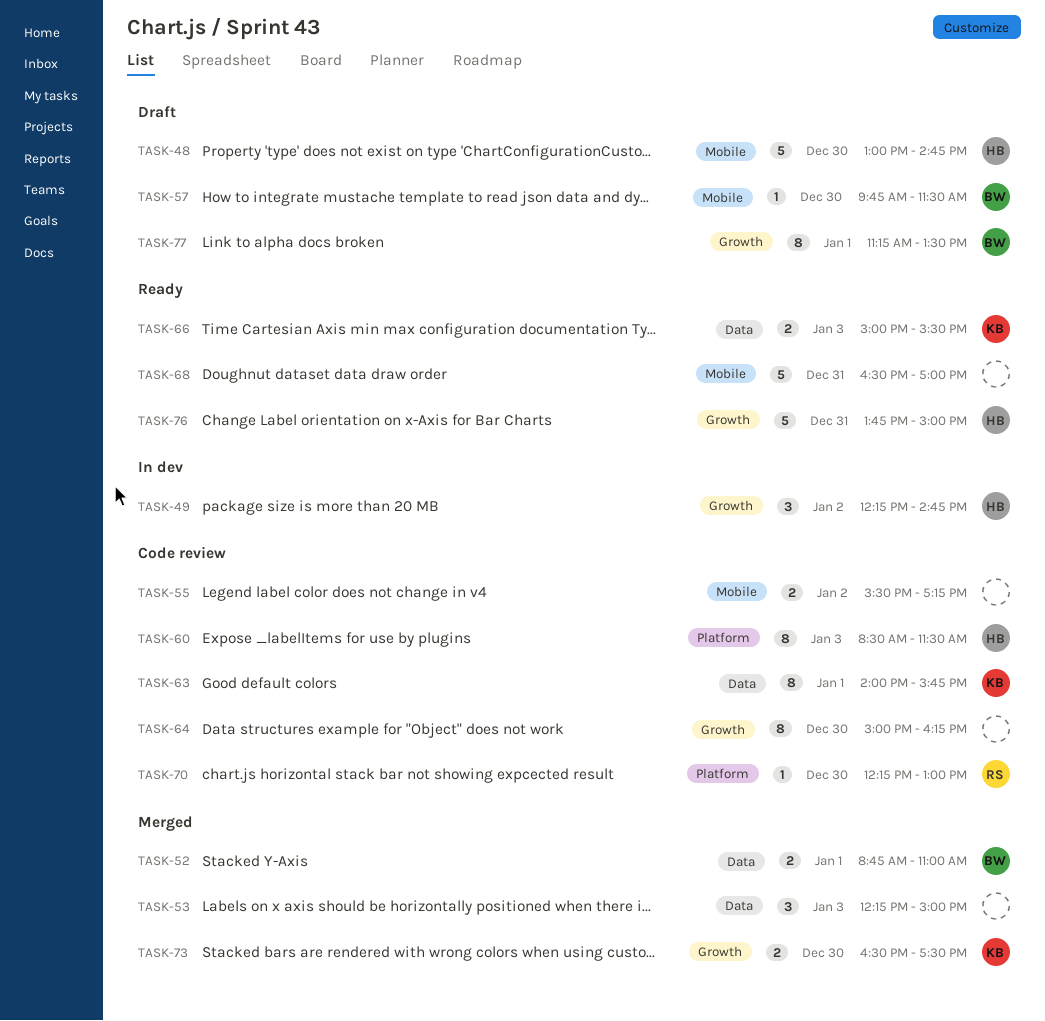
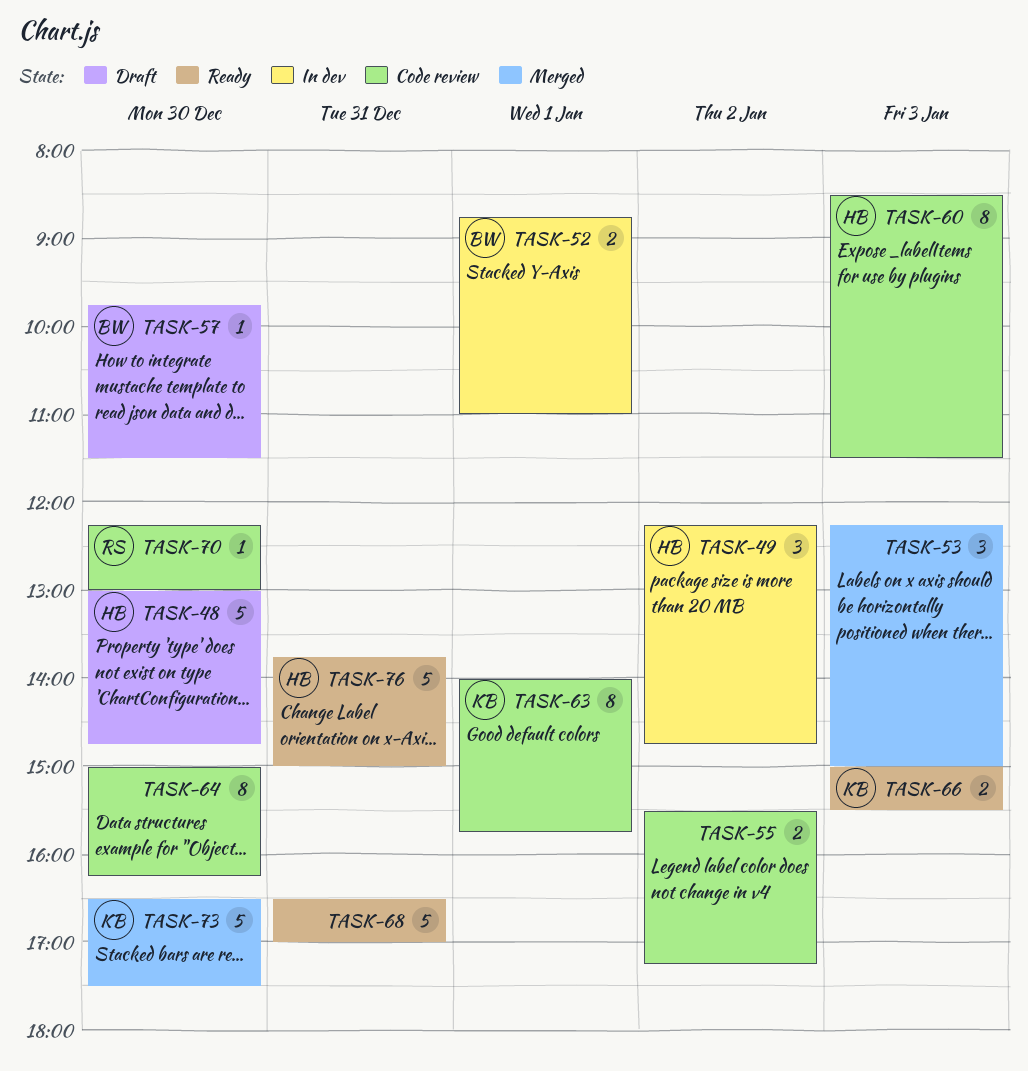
TASK-52, status: Merged -> In dev
TASK-73, estimate: 2 -> 5
TASK-77: present -> none

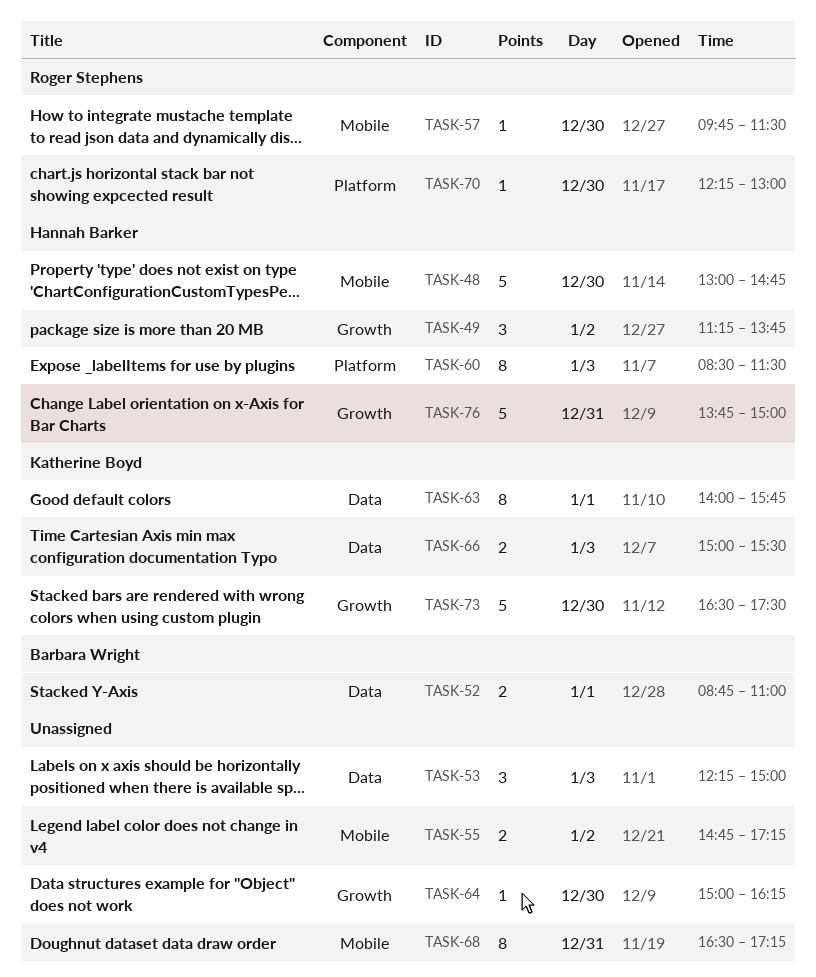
TASK-49, begins: 12:15 -> 11:15
TASK-49, ends: 14:45 -> 13:45
TASK-55, begins: 15:30 -> 14:45
TASK-57, owner: Barbara Wright -> Roger Stephens
TASK-64, estimate: 8 -> 1
TASK-68, estimate: 5 -> 8
TASK-68, ends: 17:00 -> 17:15

